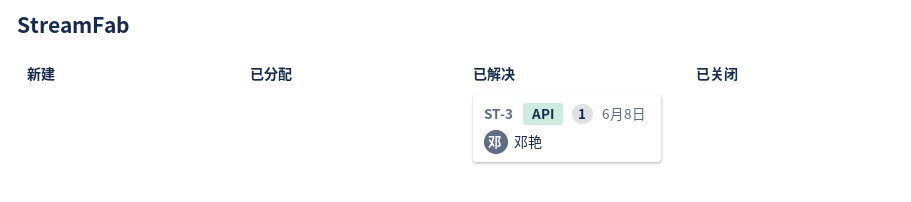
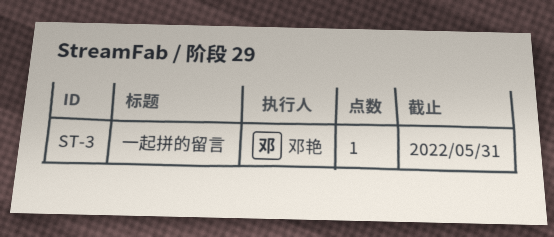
ST-3, due: Jun 8 -> May 31

